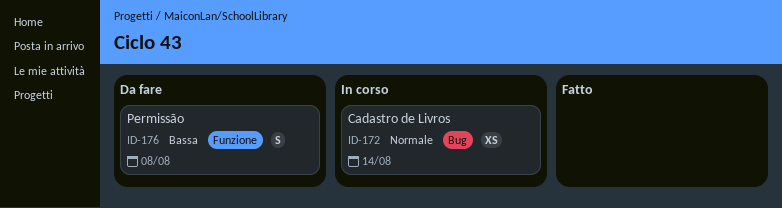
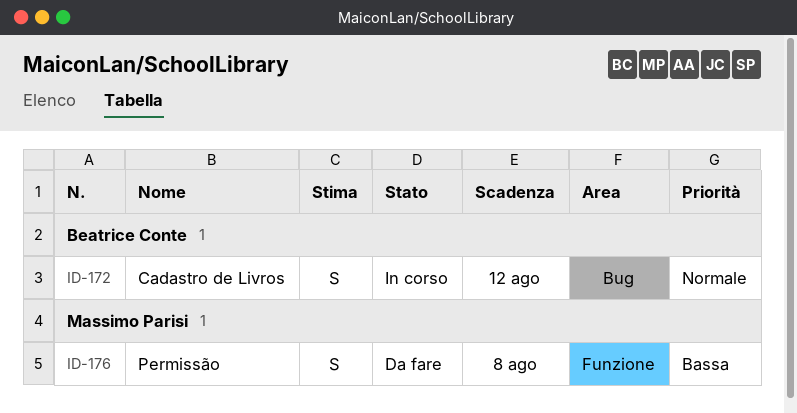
ID-172, estimate: XS -> S
ID-172, due: Aug 14 -> Aug 12

